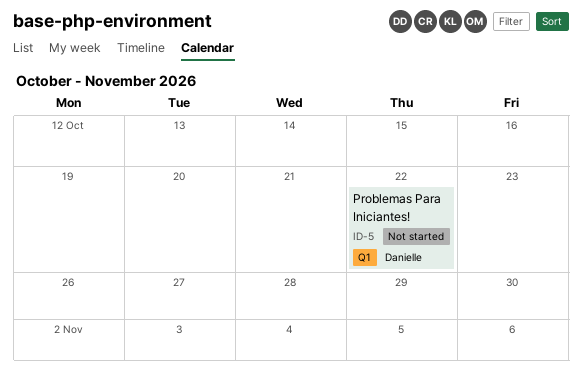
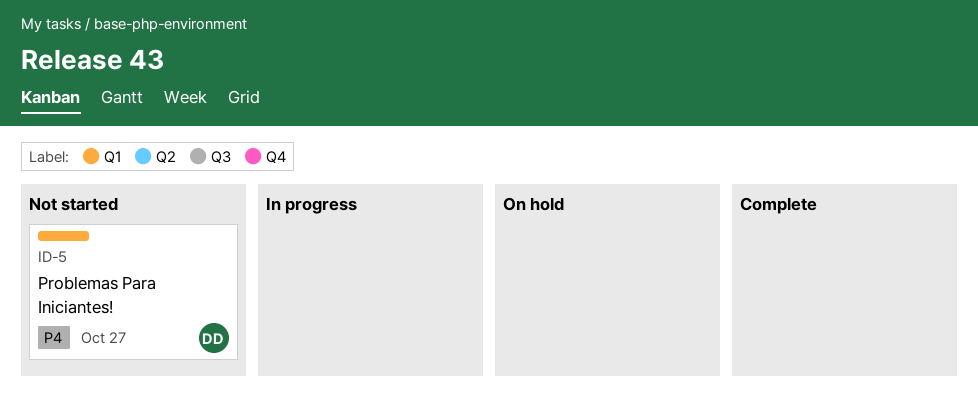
ID-5, due: Oct 22 -> Oct 27

